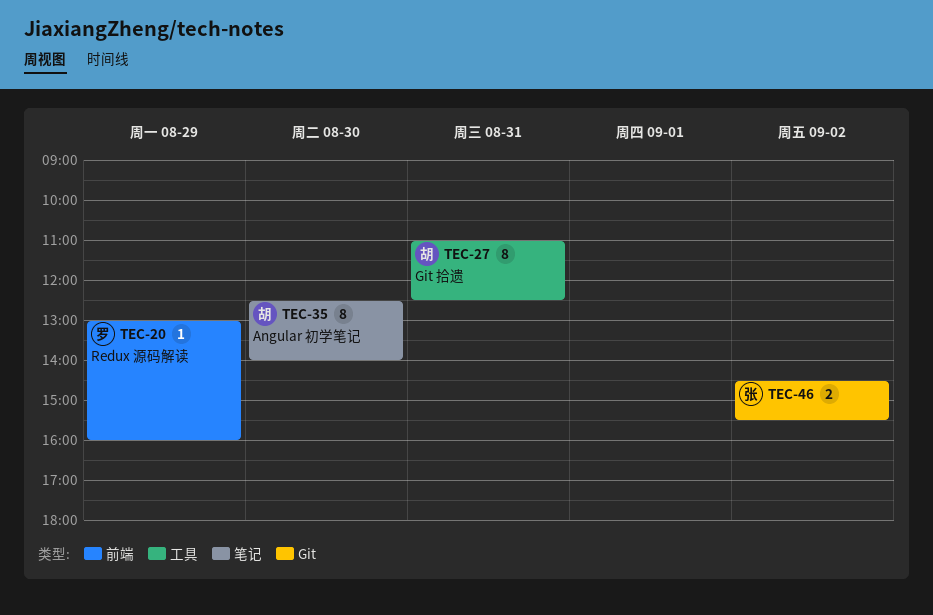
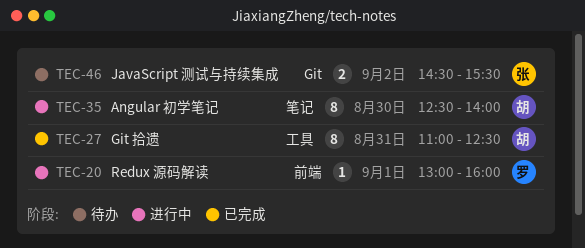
TEC-20, day: Aug 29 -> Sep 1

